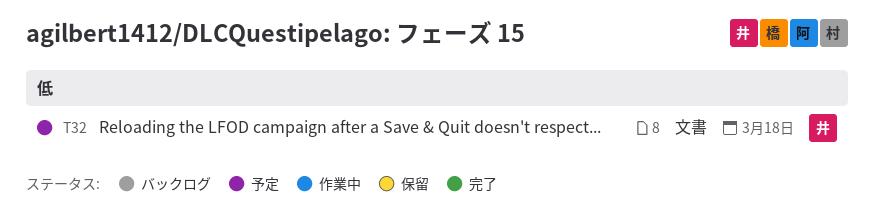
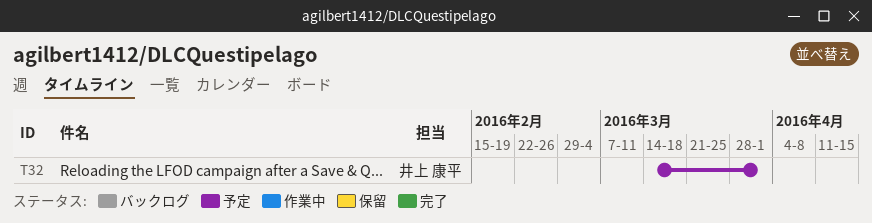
T32, due: Mar 18 -> Apr 1

